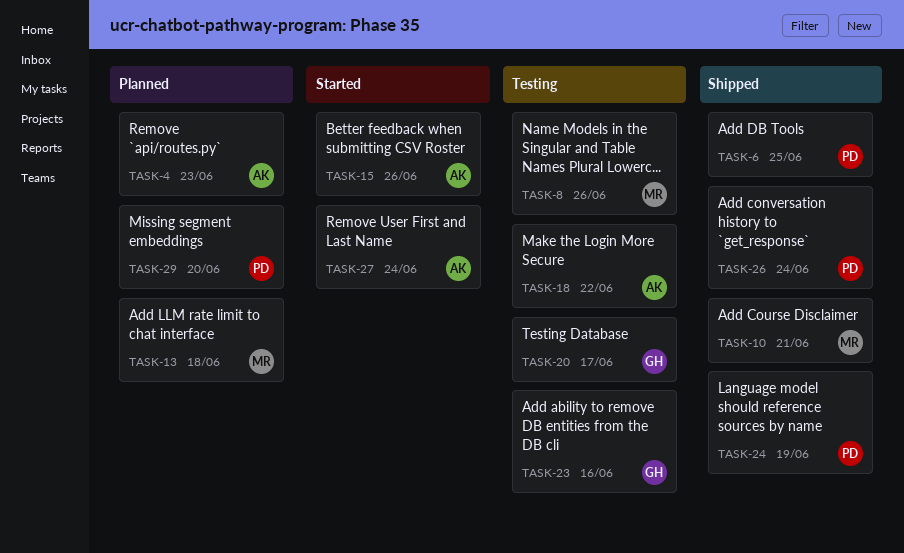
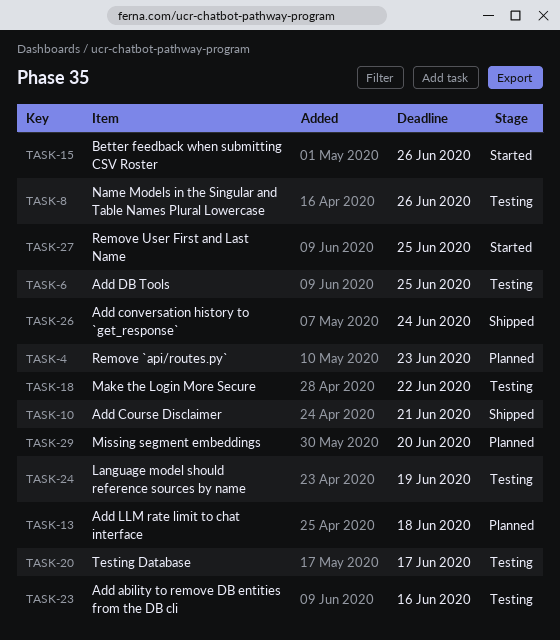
TASK-6, status: Shipped -> Testing
TASK-24, status: Shipped -> Testing
TASK-27, due: Jun 24 -> Jun 25

